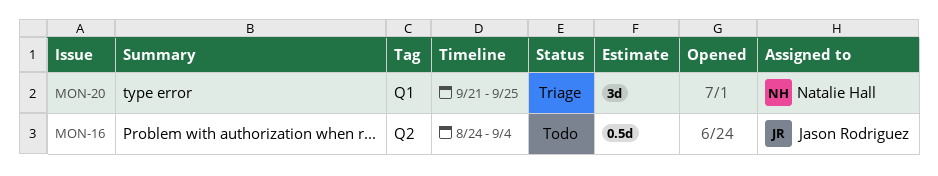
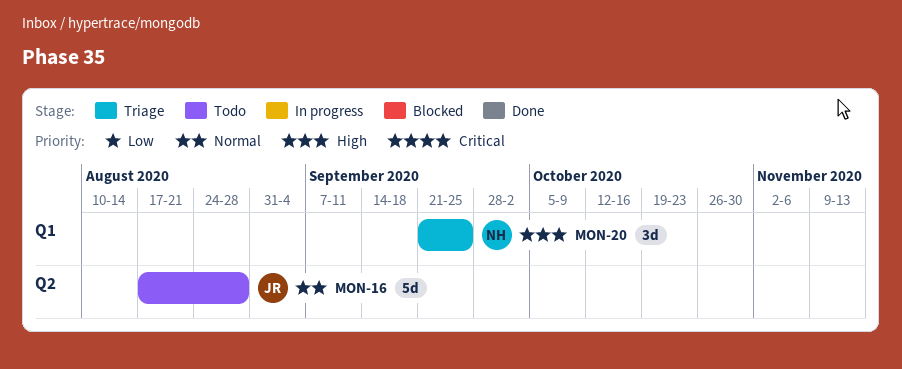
MON-16, estimate: 0.5d -> 5d
MON-16, start: Aug 24 -> Aug 17
MON-16, due: Sep 4 -> Aug 28

